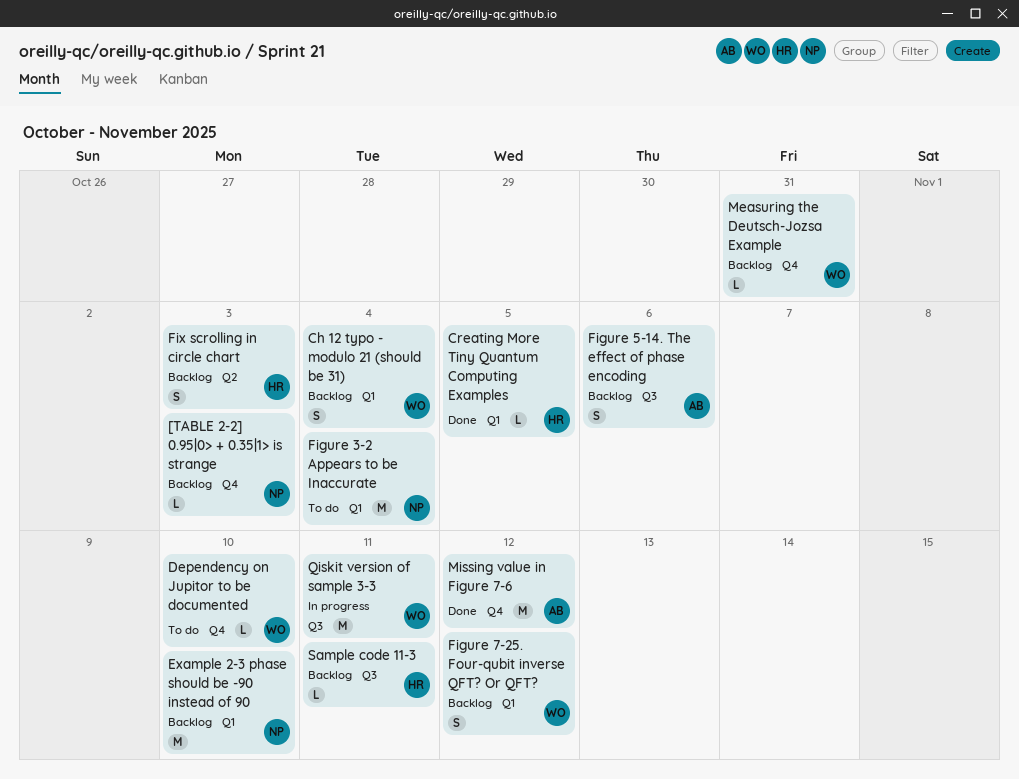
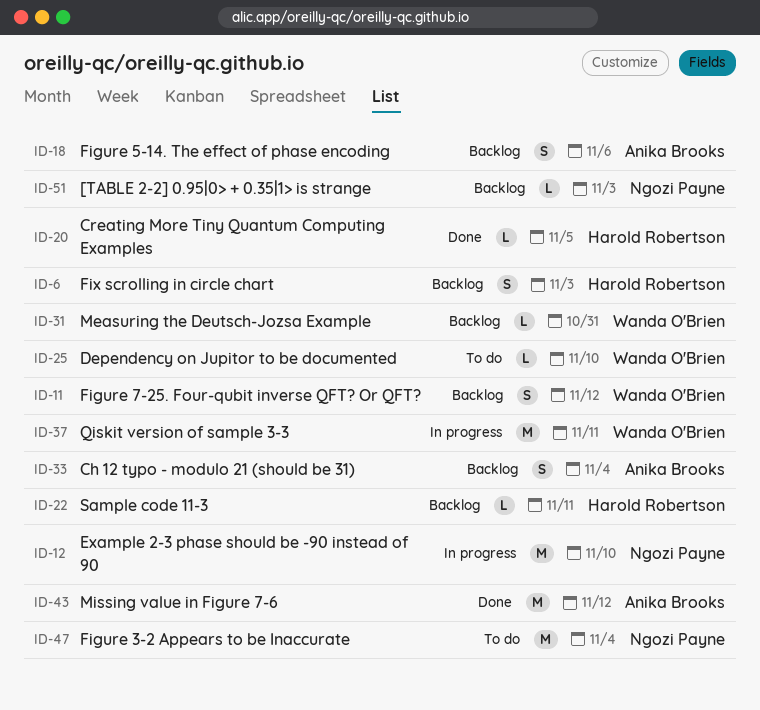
Ch 12 typo - modulo 21 (should be 31), owner: Wanda O'Brien -> Anika Brooks
Example 2-3 phase should be -90 instead of 90, status: Backlog -> In progress

